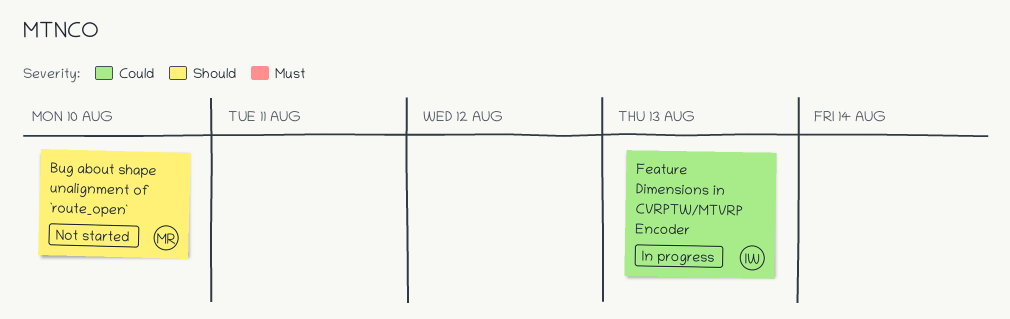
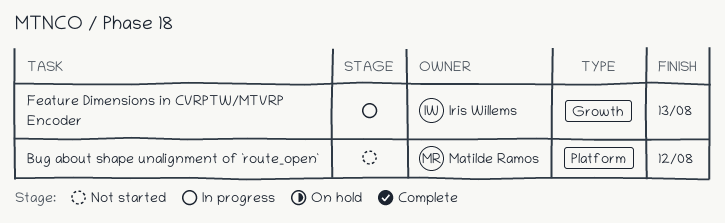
Bug about shape unalignment of `route_open`, due: Aug 10 -> Aug 12

